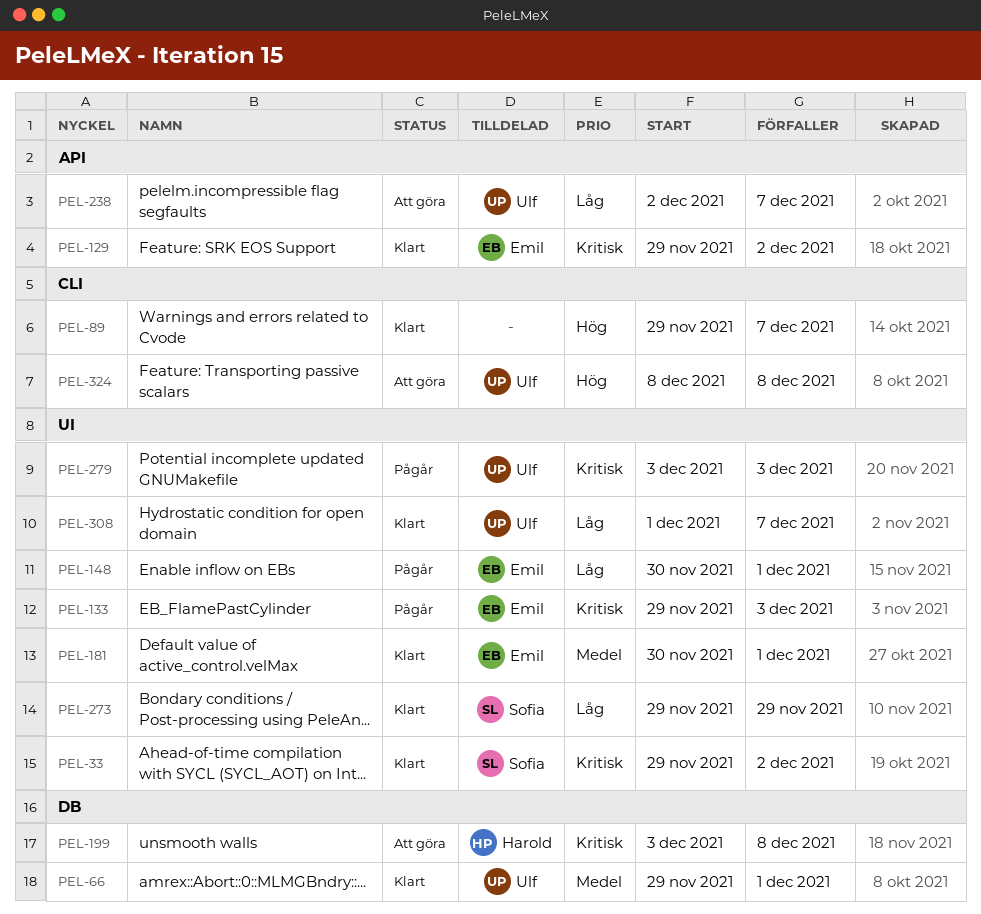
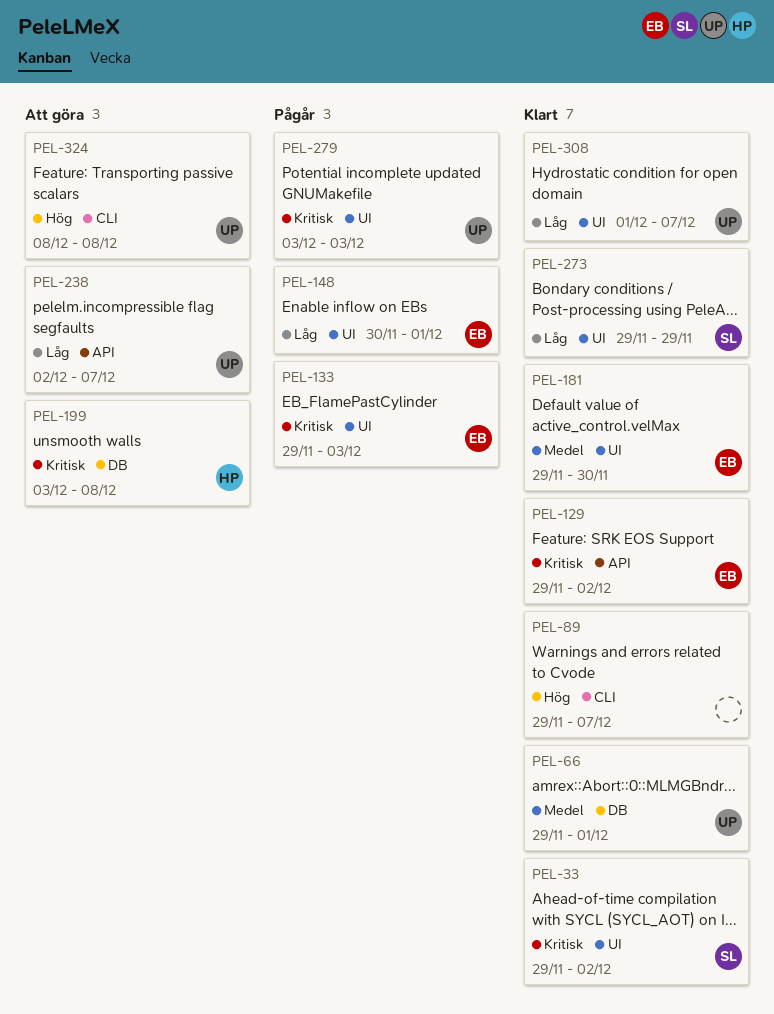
PEL-181, start: Nov 30 -> Nov 29
PEL-181, due: Dec 1 -> Nov 30

